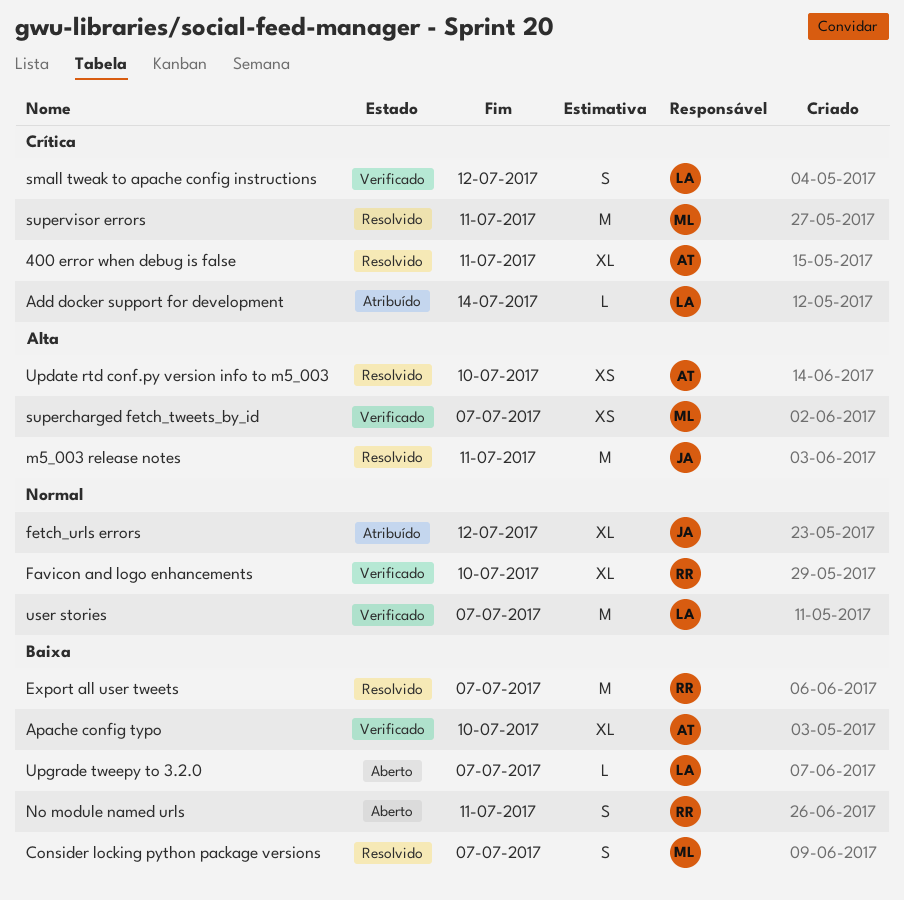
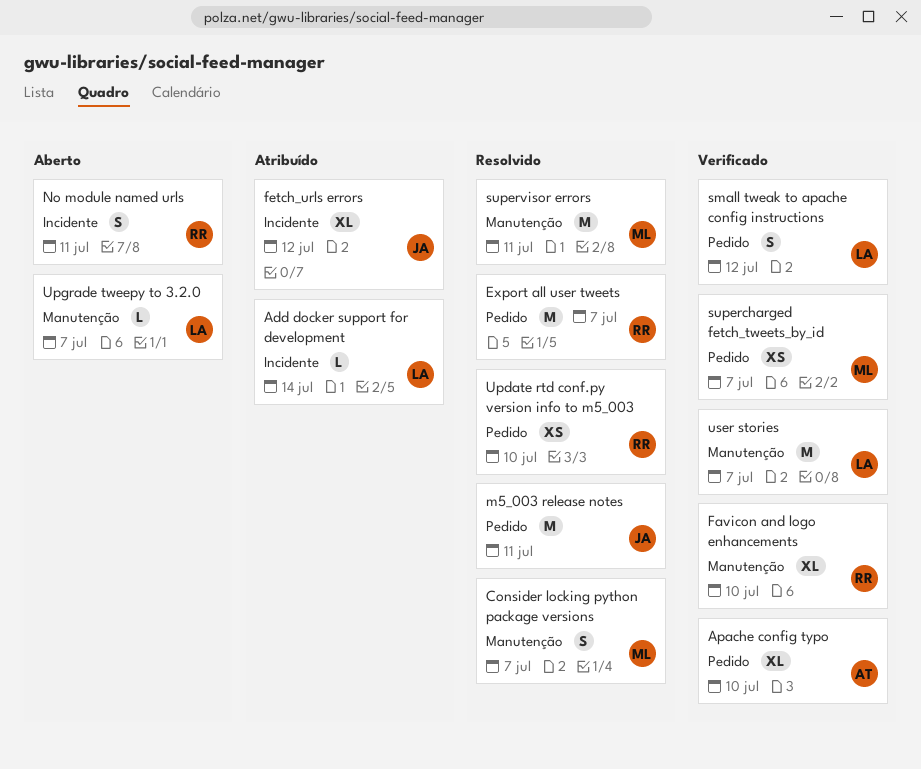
400 error when debug is false: present -> none
Update rtd conf.py version info to m5_003, owner: AT -> RR

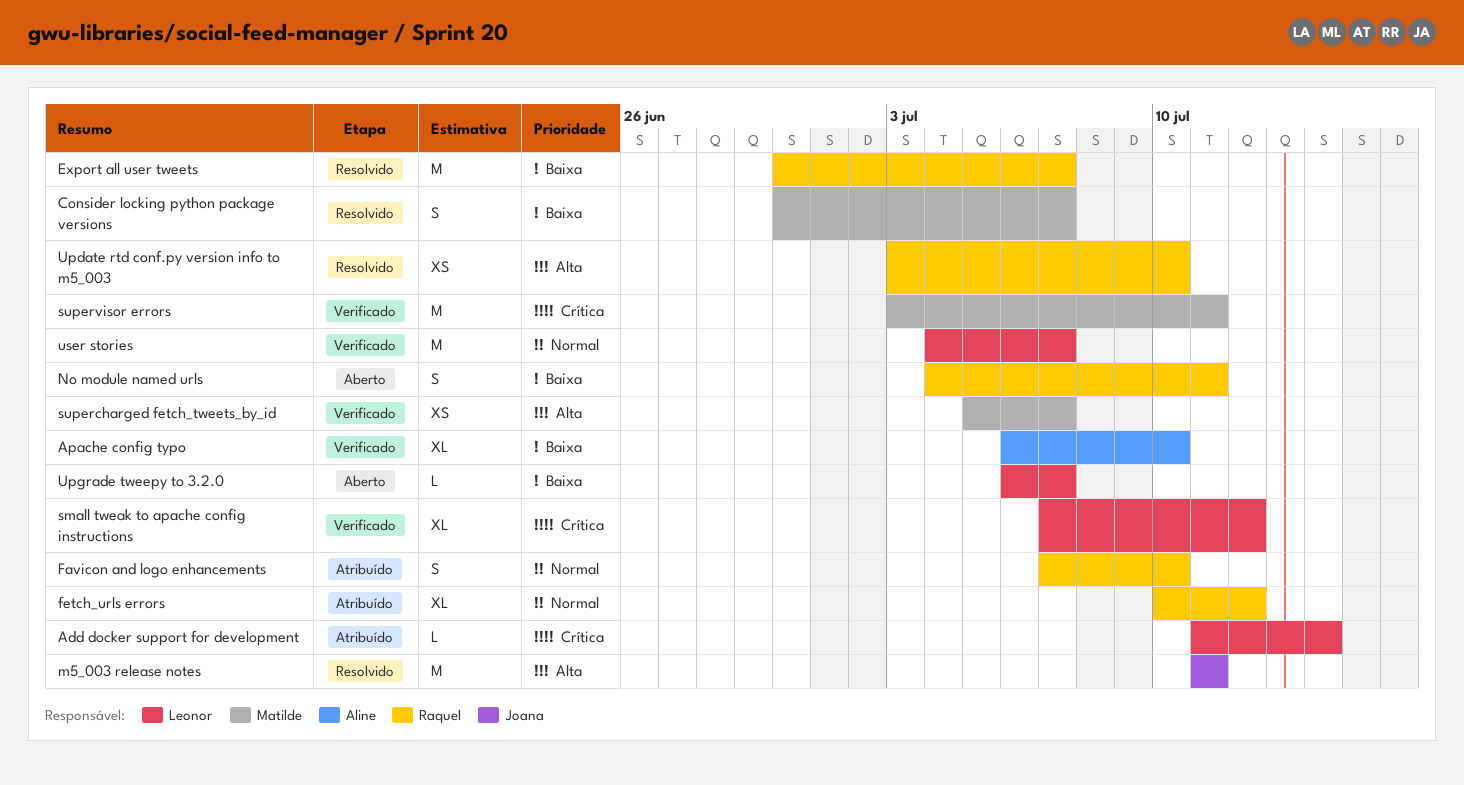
Favicon and logo enhancements, status: Verificado -> Atribuído
Favicon and logo enhancements, estimate: XL -> S
fetch_urls errors, owner: Joana -> Raquel
small tweak to apache config instructions, estimate: S -> XL
supervisor errors, status: Resolvido -> Verificado

